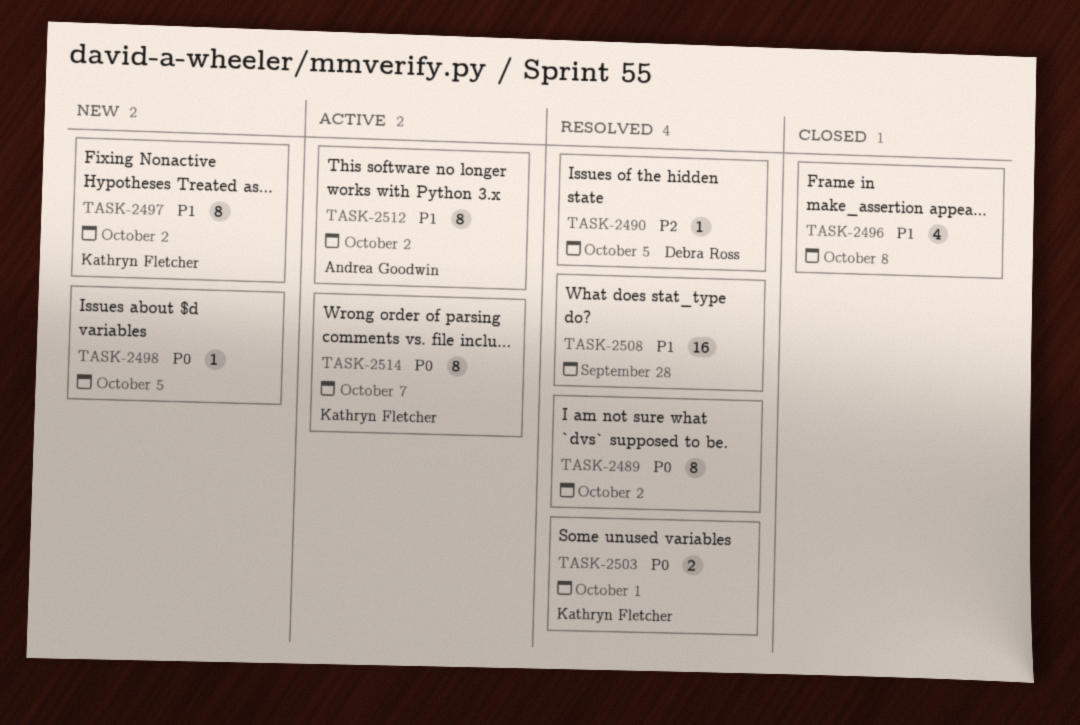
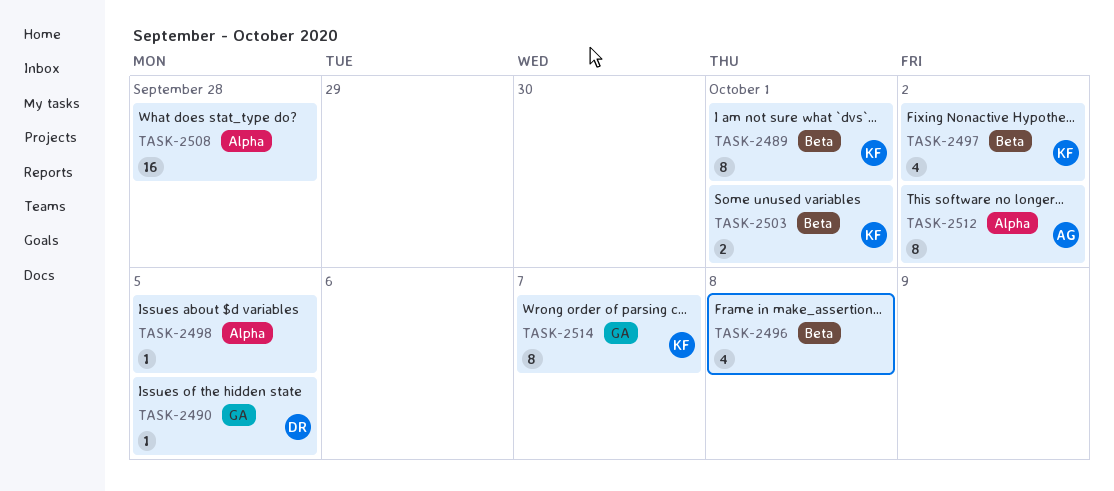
TASK-2489, owner: none -> Kathryn Fletcher
TASK-2489, due: Oct 2 -> Oct 1
TASK-2497, estimate: 8 -> 4

